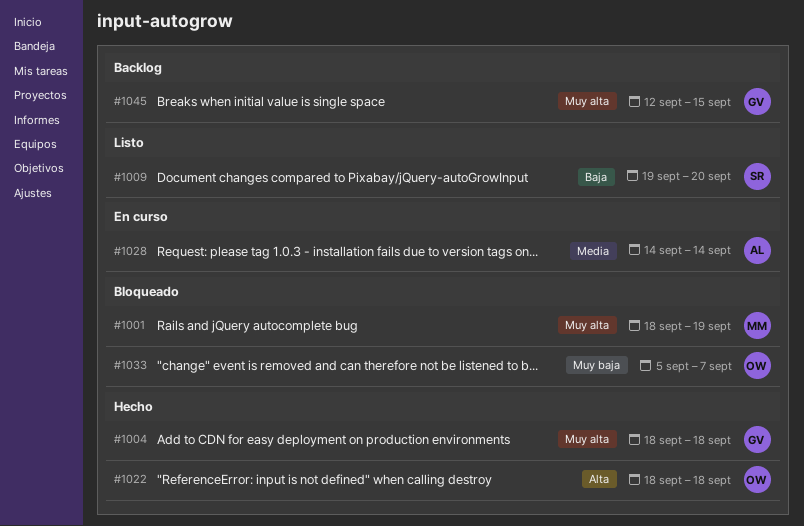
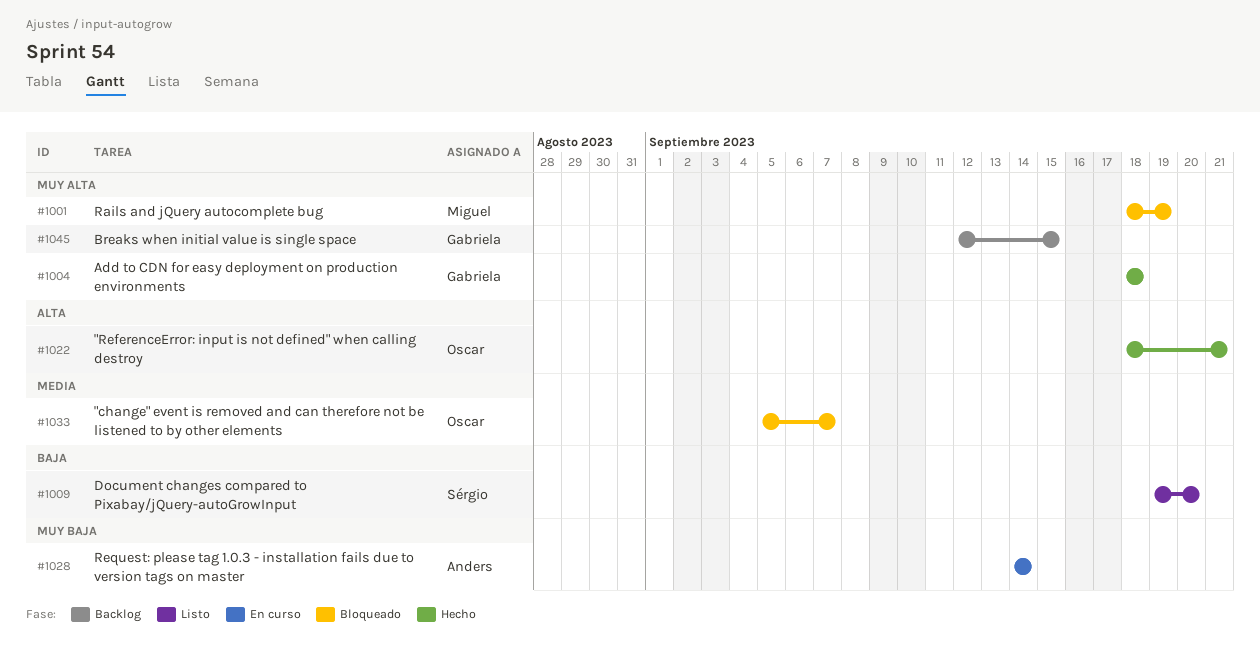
#1022, due: Sep 18 -> Sep 21
#1028, priority: Media -> Muy baja
#1033, priority: Muy baja -> Media

